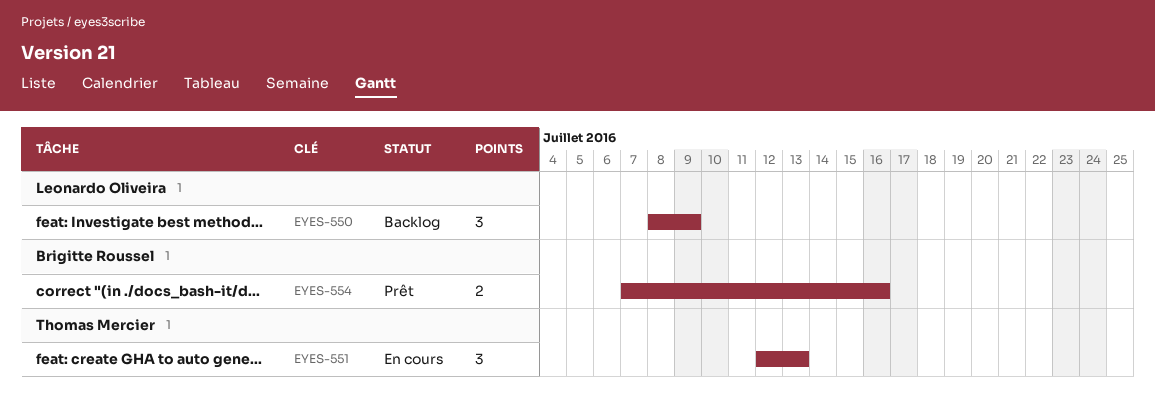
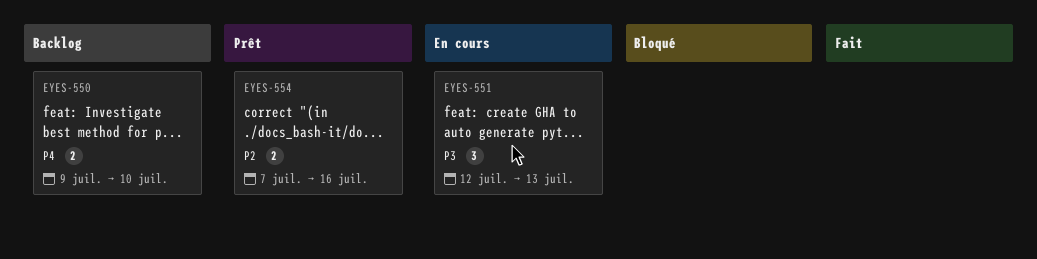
EYES-550, estimate: 3 -> 2
EYES-550, start: Jul 8 -> Jul 9
EYES-550, due: Jul 9 -> Jul 10

